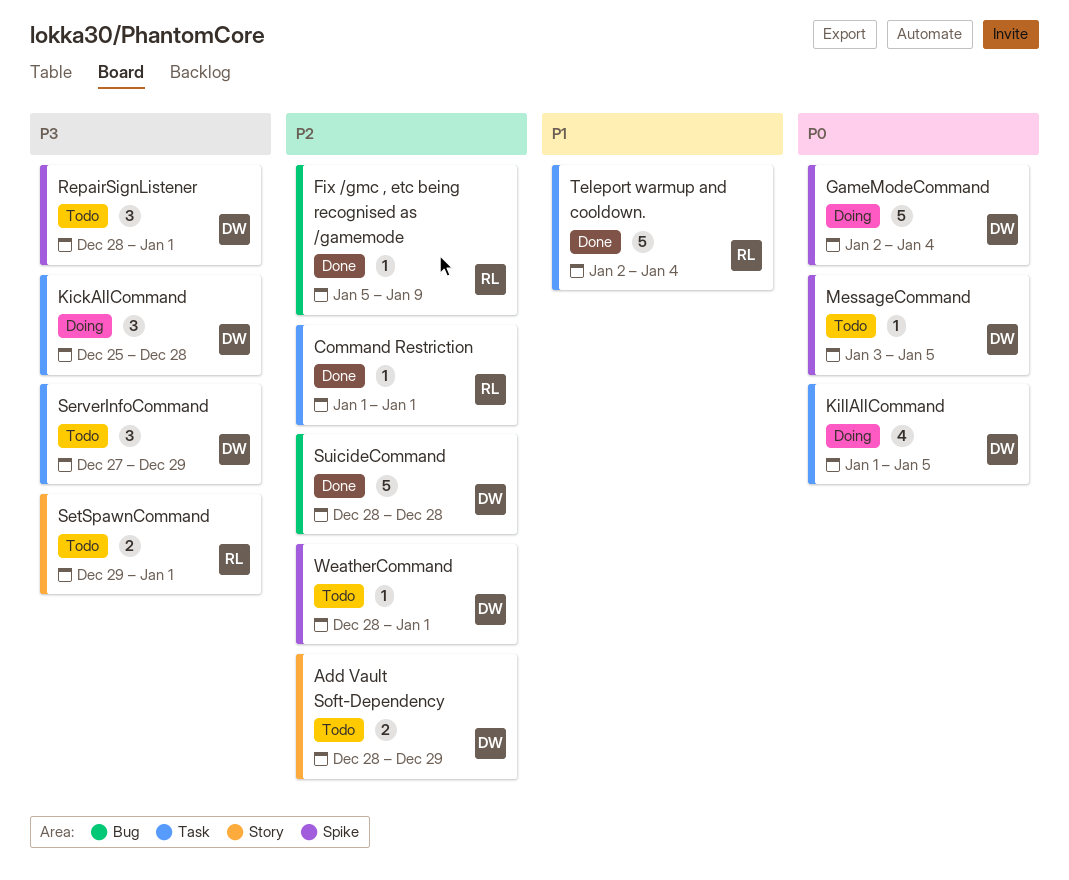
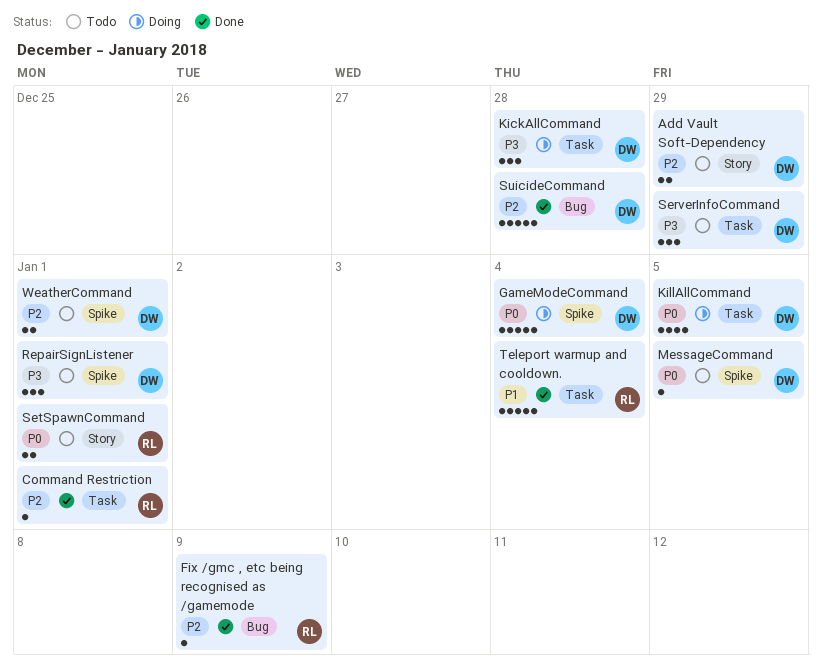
SetSpawnCommand, priority: P3 -> P0
WeatherCommand, estimate: 1 -> 2

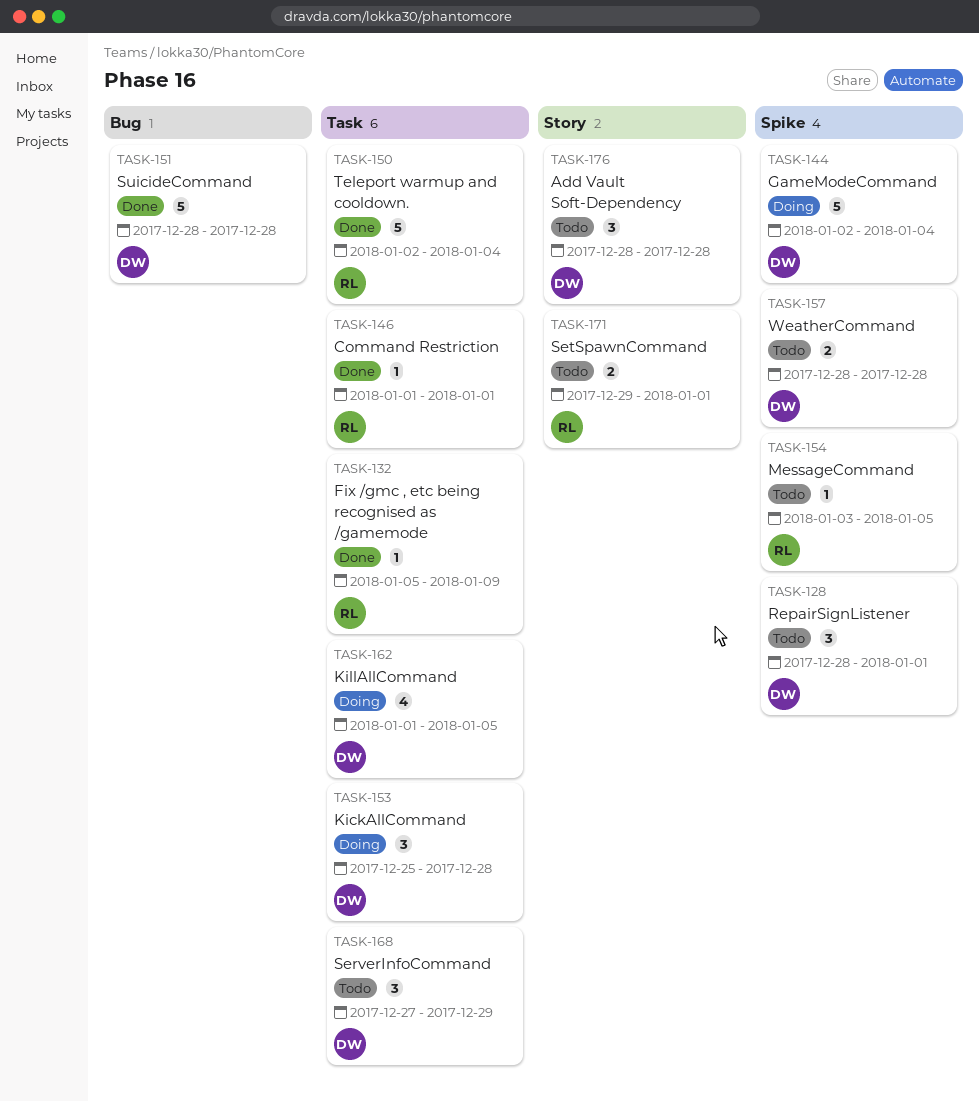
Add Vault Soft-Dependency, estimate: 2 -> 3
Add Vault Soft-Dependency, due: Dec 29 -> Dec 28
Fix /gmc , etc being recognised as /gamemode, label: Bug -> Task
MessageCommand, owner: DW -> RL
WeatherCommand, due: Jan 1 -> Dec 28

